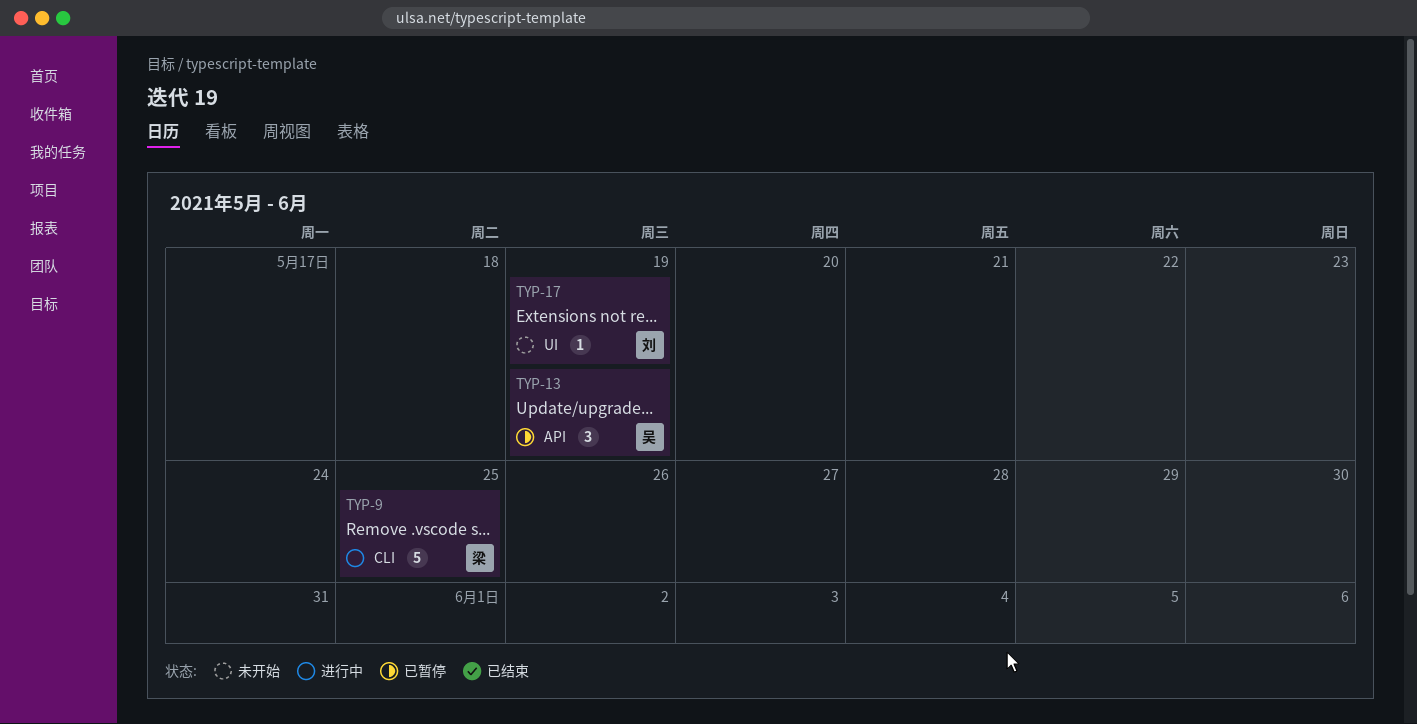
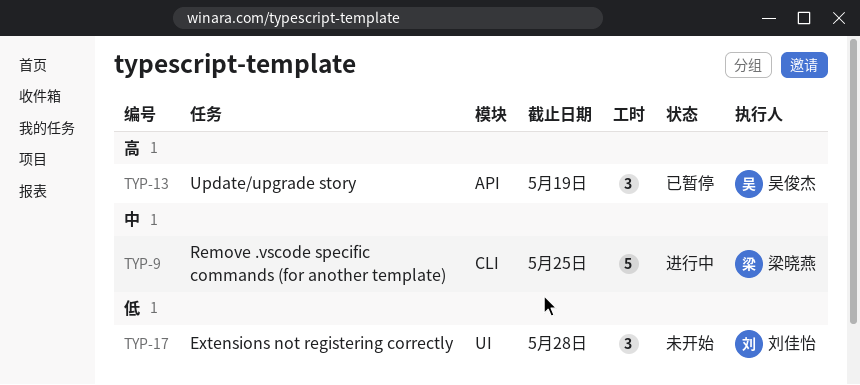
TYP-17, estimate: 1 -> 3
TYP-17, due: May 19 -> May 28

